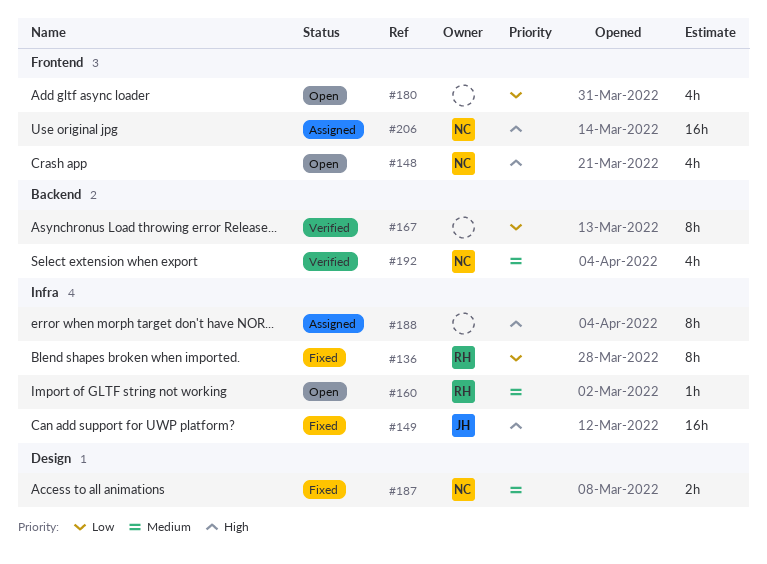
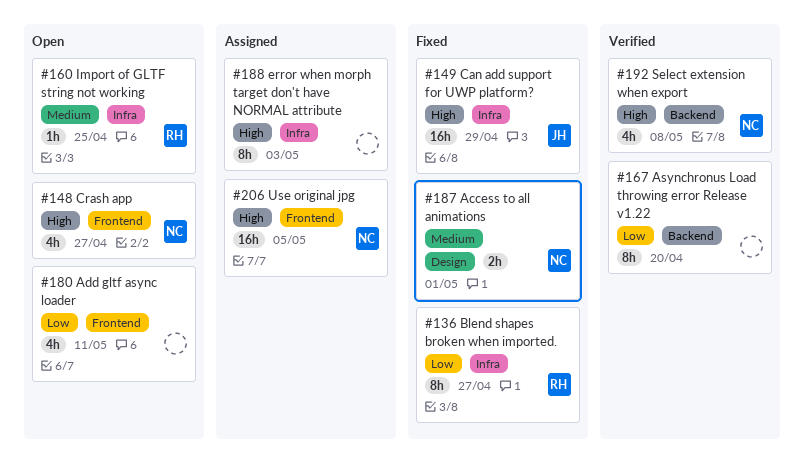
#192, priority: Medium -> High

